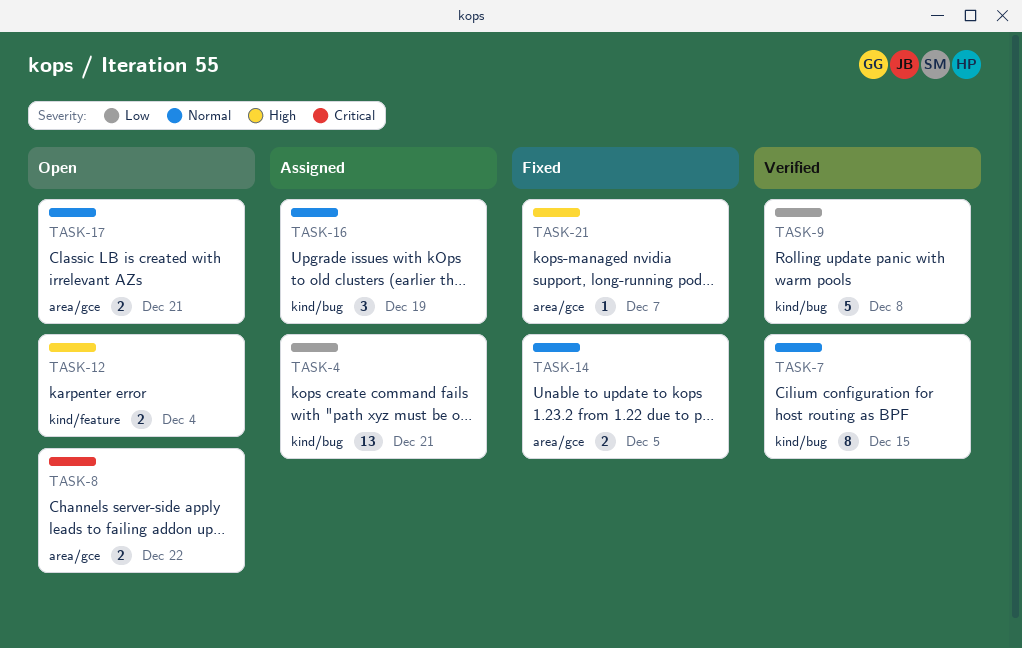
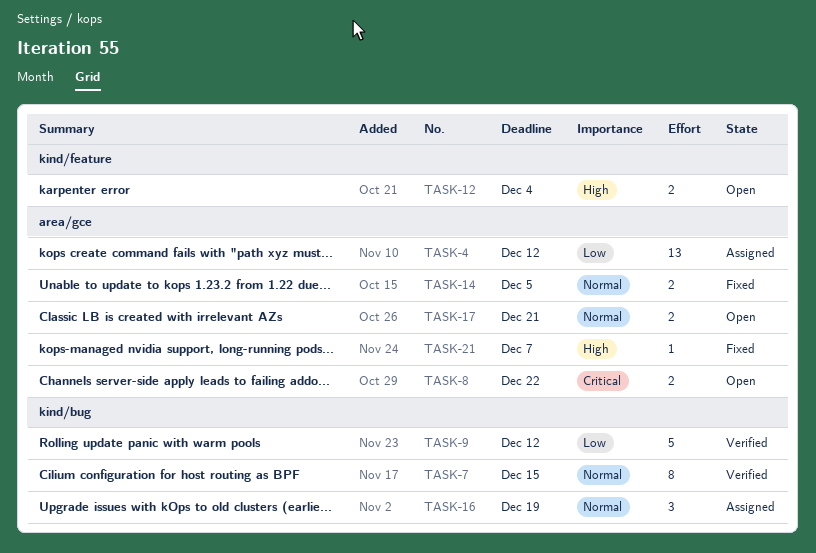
TASK-4, label: kind/bug -> area/gce
TASK-4, due: Dec 21 -> Dec 12
TASK-9, due: Dec 8 -> Dec 12

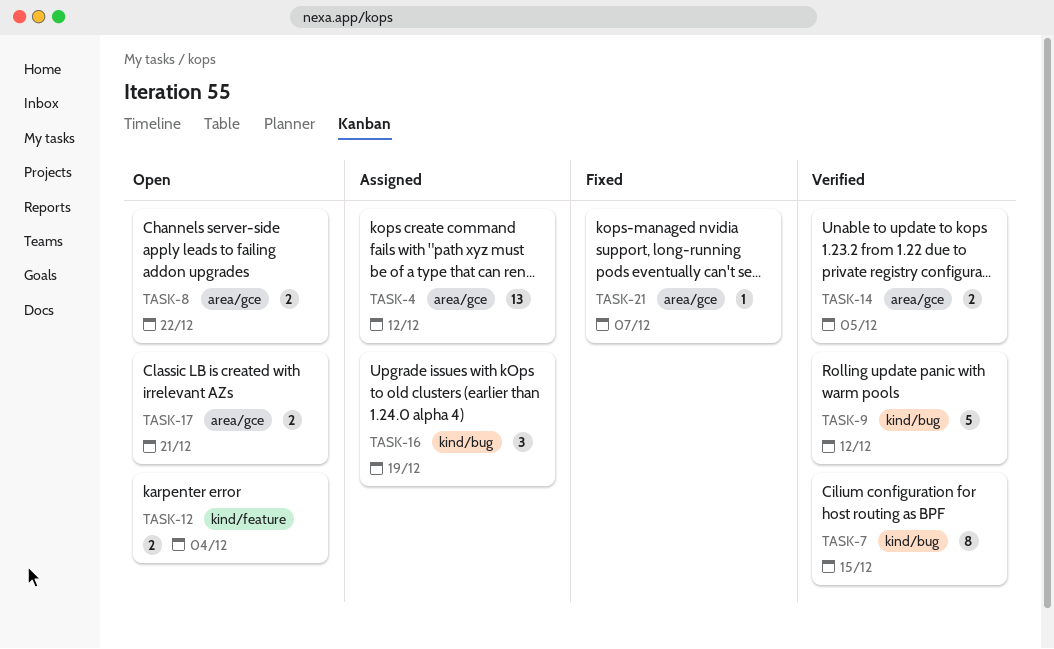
TASK-14, status: Fixed -> Verified

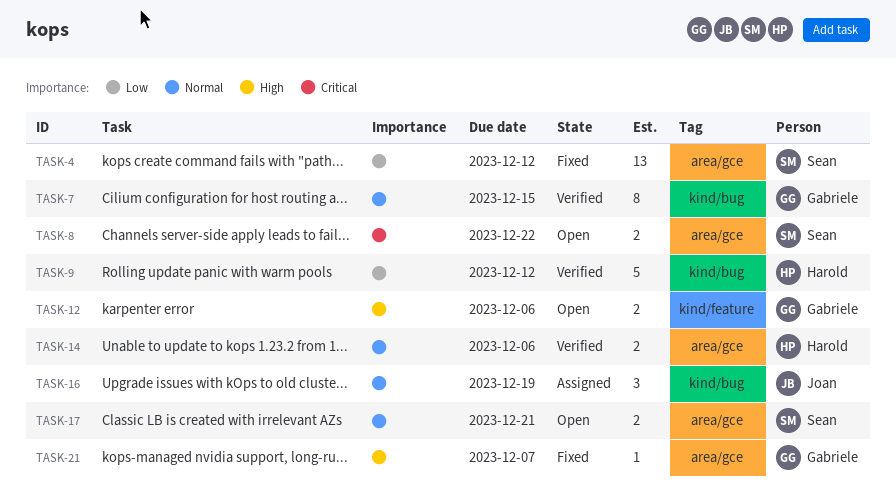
TASK-4, status: Assigned -> Fixed
TASK-12, due: Dec 4 -> Dec 6
TASK-14, due: Dec 5 -> Dec 6

